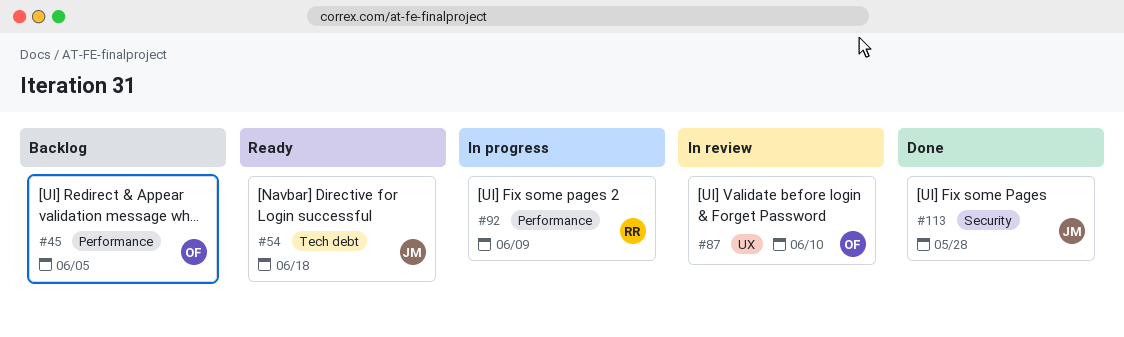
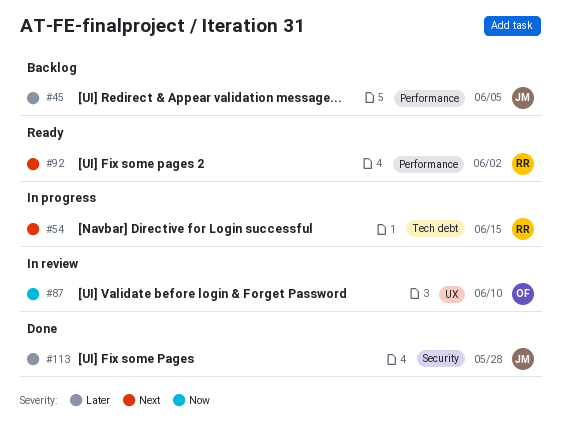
#45, owner: OF -> JM
#54, status: Ready -> In progress
#54, owner: JM -> RR
#54, due: Jun 18 -> Jun 15
#92, status: In progress -> Ready
#92, due: Jun 9 -> Jun 2

